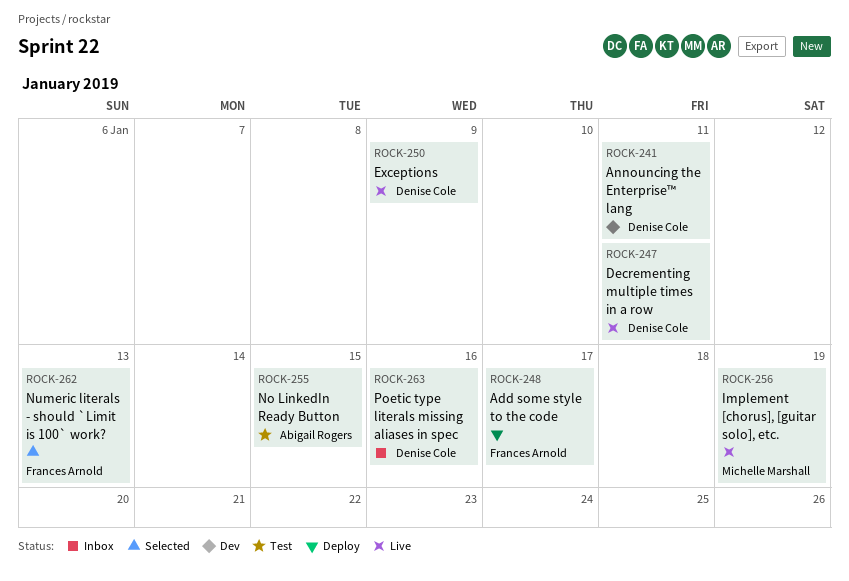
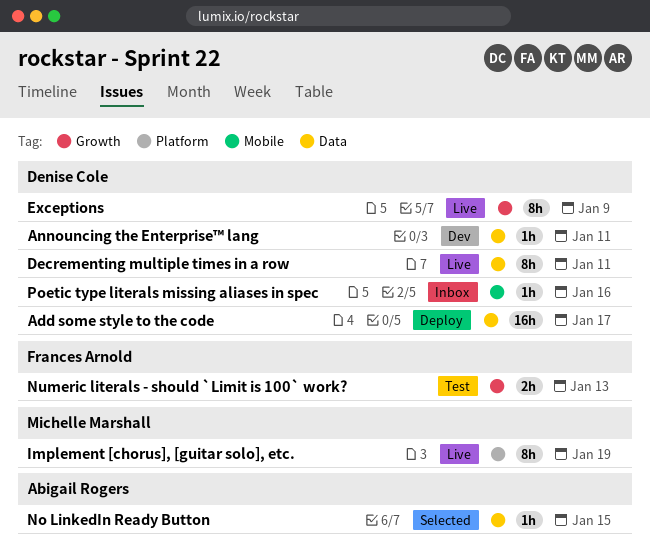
Add some style to the code, owner: Frances Arnold -> Denise Cole
No LinkedIn Ready Button, status: Test -> Selected
Numeric literals - should `Limit is 100` work?, status: Selected -> Test

